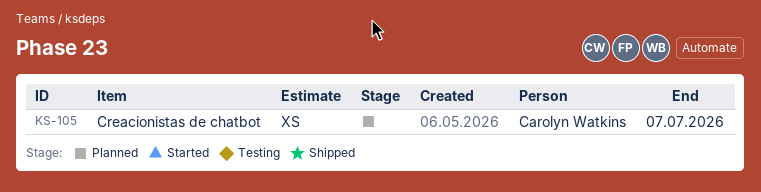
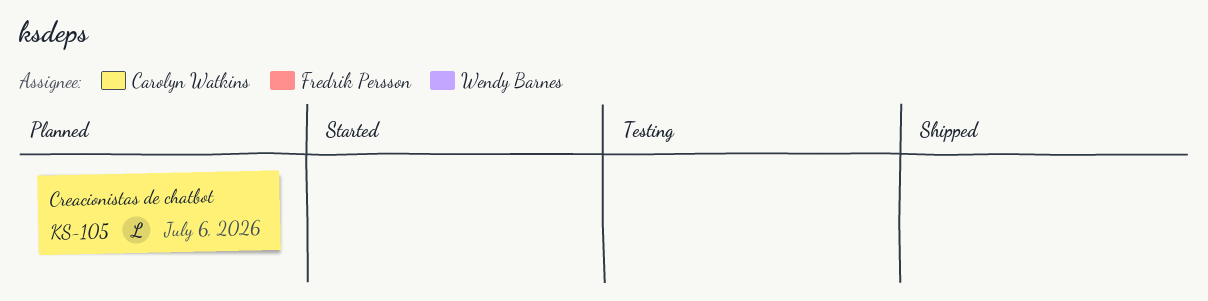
KS-105, estimate: XS -> L
KS-105, due: Jul 7 -> Jul 6

